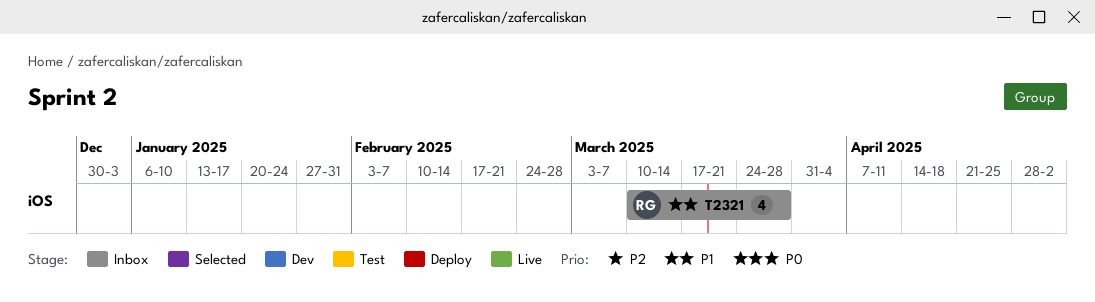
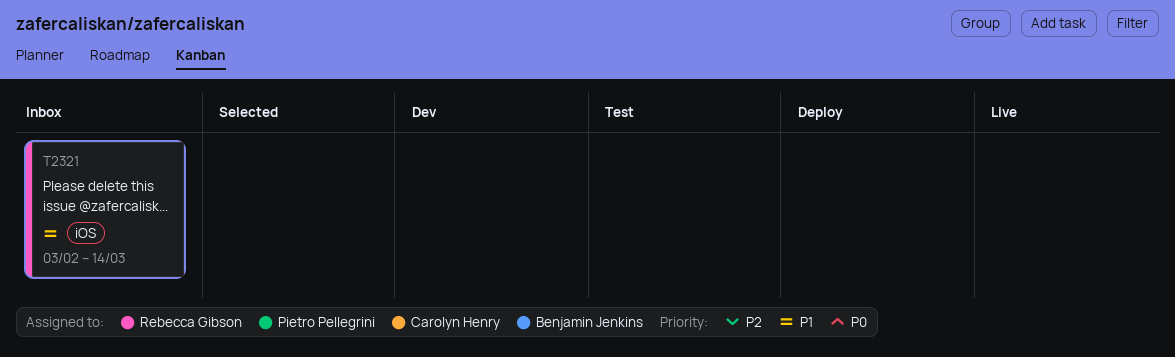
T2321, start: Mar 10 -> Feb 3
T2321, due: Mar 28 -> Mar 14

